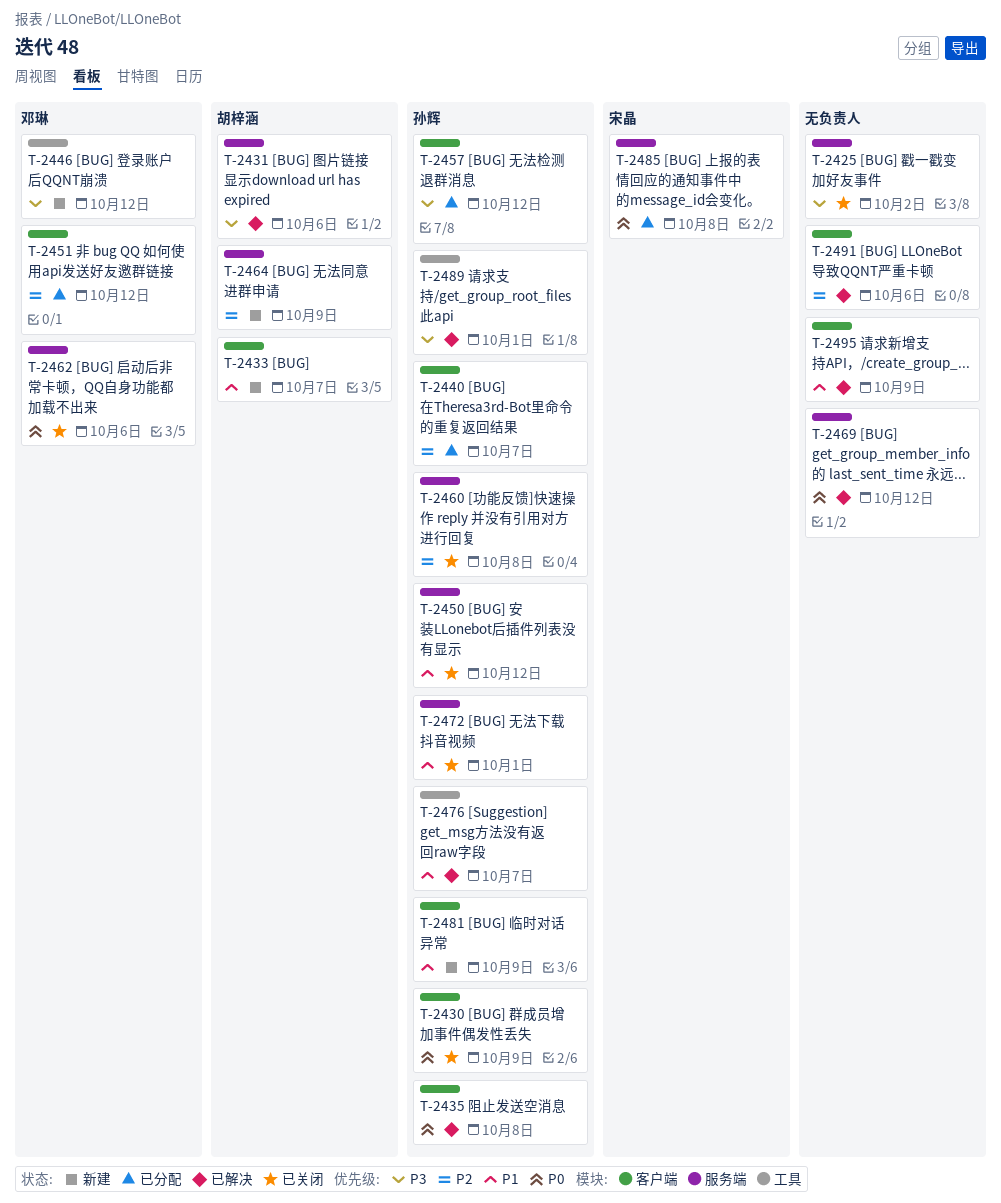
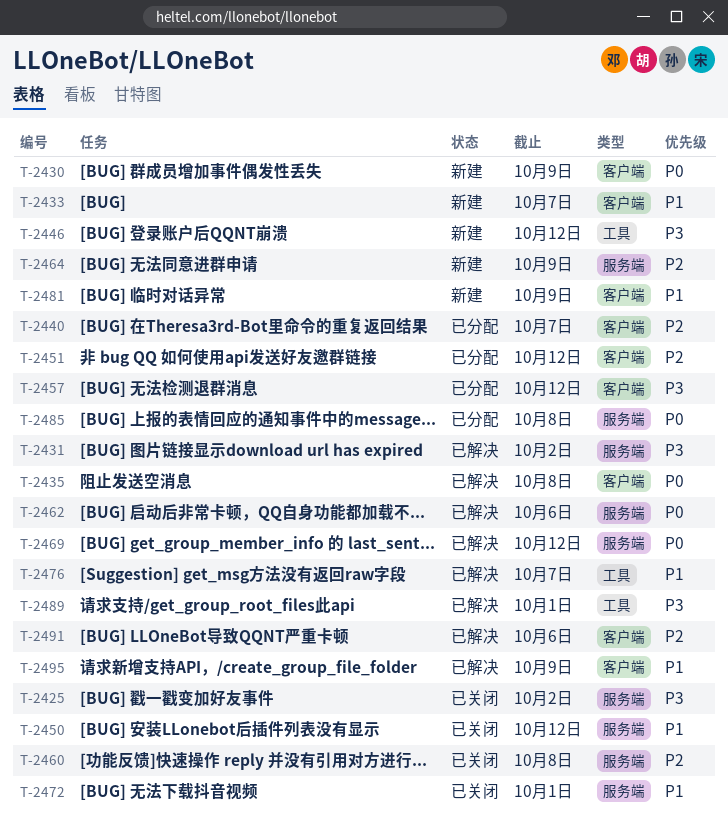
T-2430, status: 已关闭 -> 新建
T-2431, due: Oct 6 -> Oct 2
T-2462, status: 已关闭 -> 已解决

